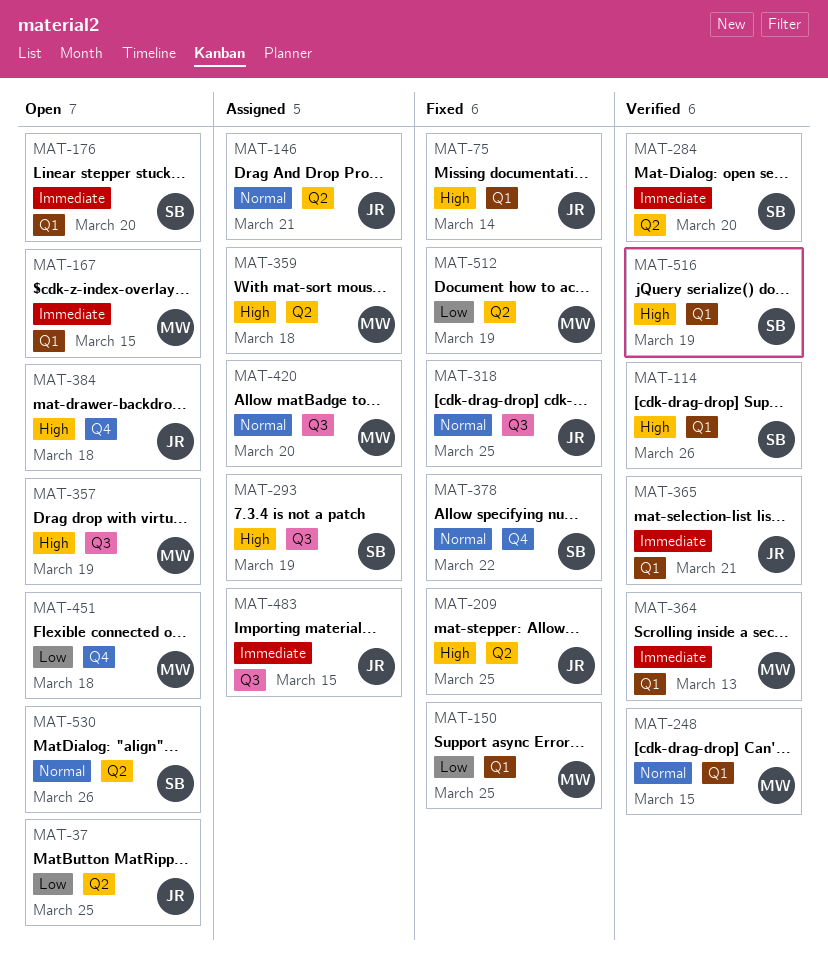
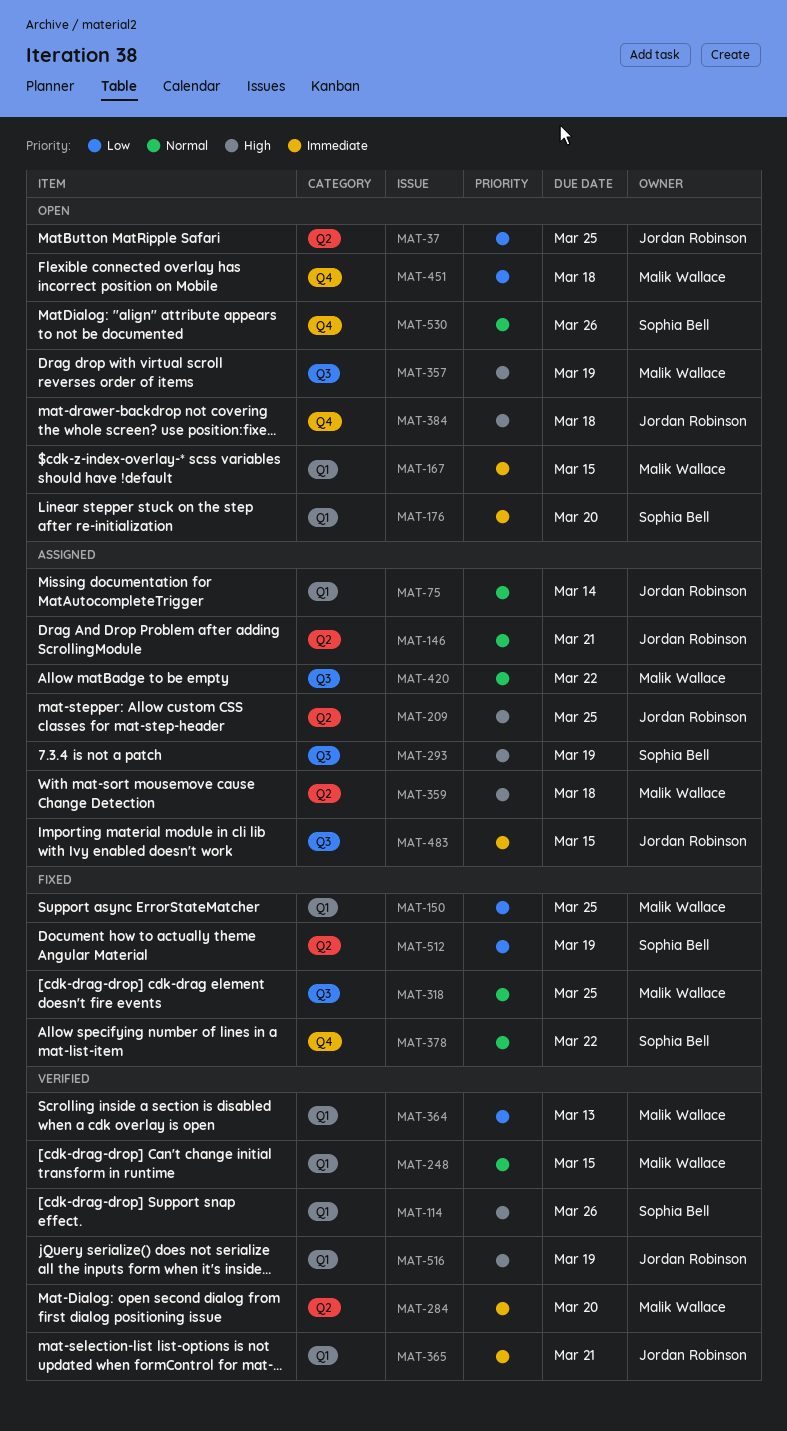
MAT-75, status: Fixed -> Assigned
MAT-75, priority: High -> Normal
MAT-209, status: Fixed -> Assigned
MAT-284, owner: Sophia Bell -> Malik Wallace
MAT-318, owner: Jordan Robinson -> Malik Wallace
MAT-364, priority: Immediate -> Low
MAT-420, due: Mar 20 -> Mar 22
MAT-512, owner: Malik Wallace -> Sophia Bell
MAT-516, owner: Sophia Bell -> Jordan Robinson
MAT-530, label: Q2 -> Q4

